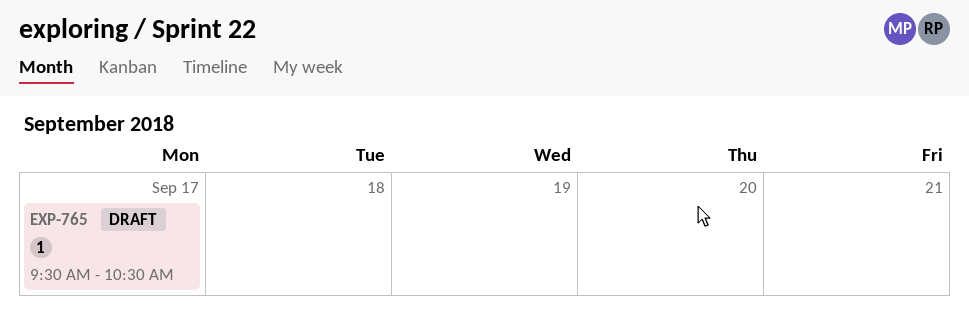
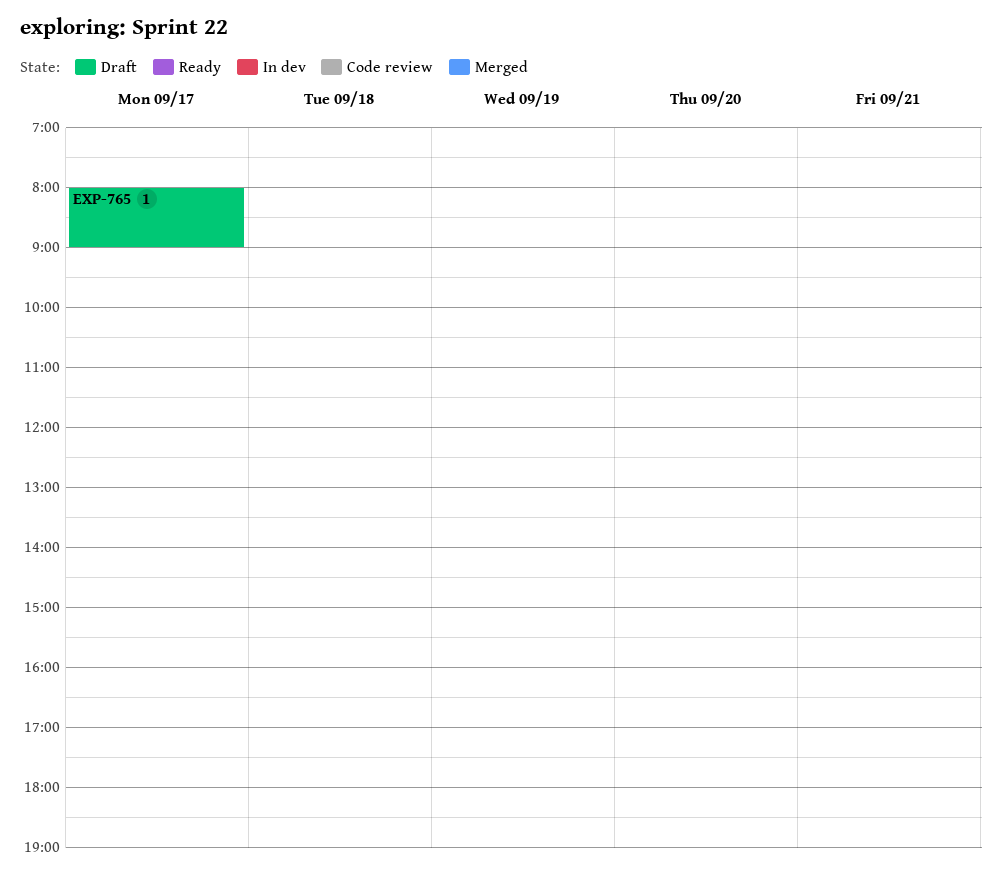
EXP-765, begins: 09:30 -> 08:00
EXP-765, ends: 10:30 -> 09:00

